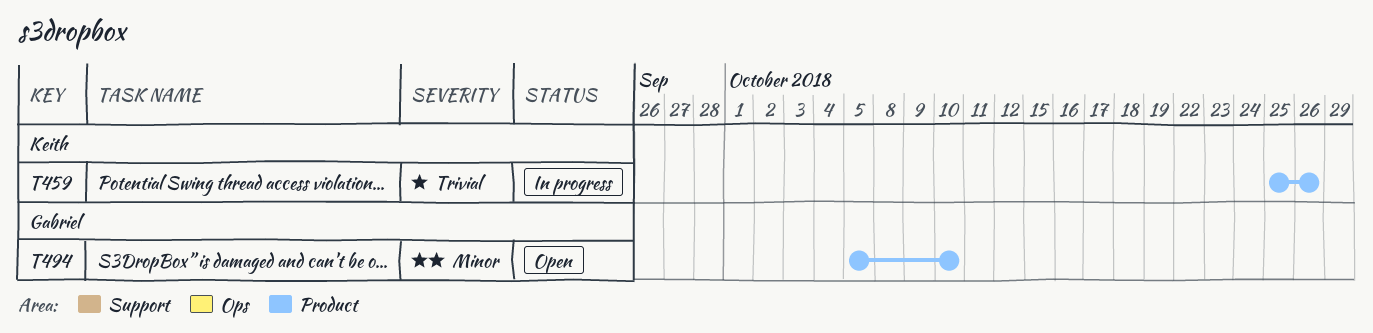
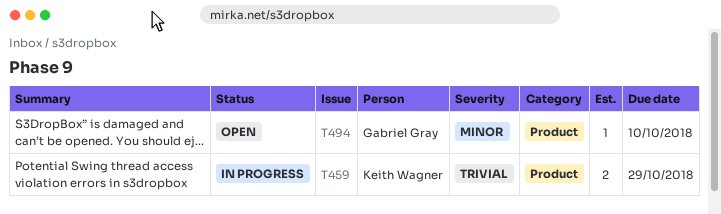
T459, due: Oct 26 -> Oct 29

